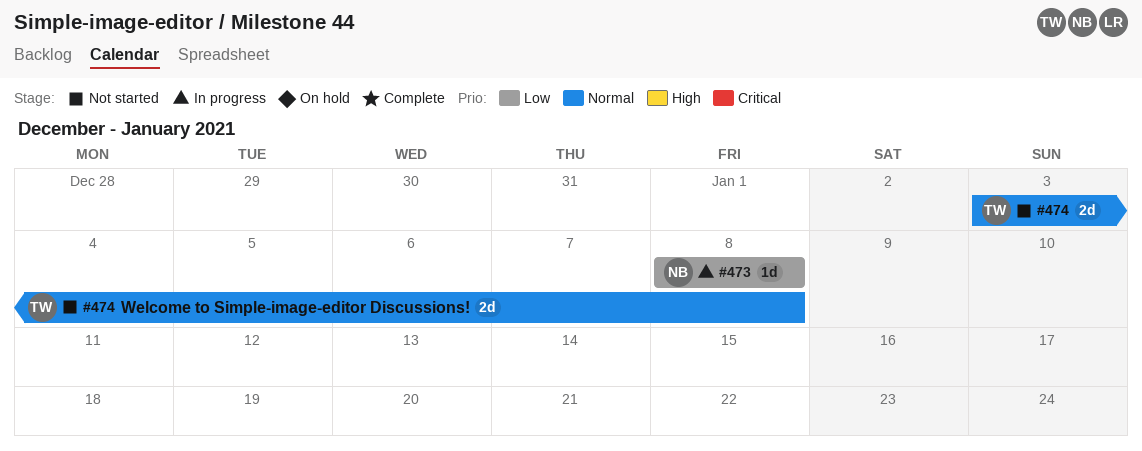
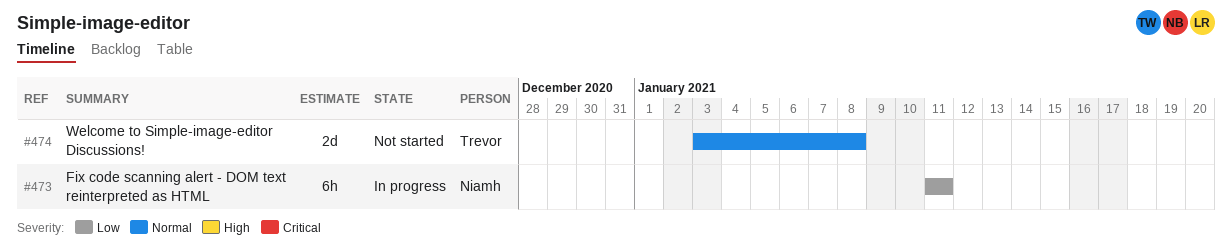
#473, estimate: 1d -> 6h
#473, start: Jan 8 -> Jan 11
#473, due: Jan 8 -> Jan 11

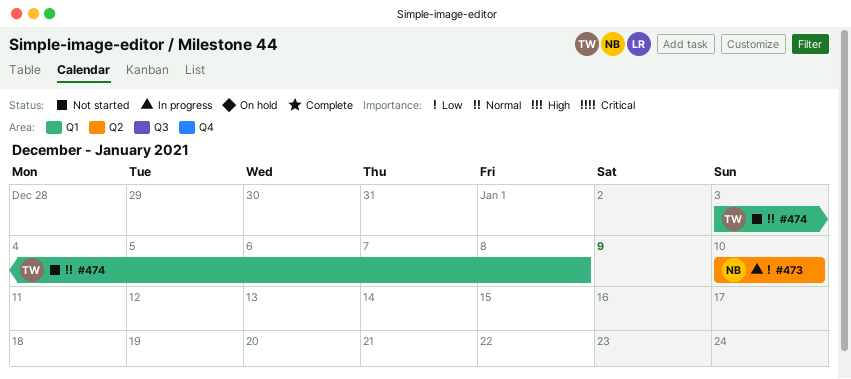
#473, start: Jan 11 -> Jan 10
#473, due: Jan 11 -> Jan 10

